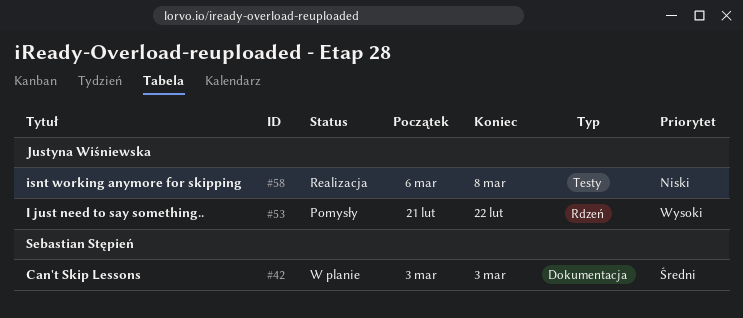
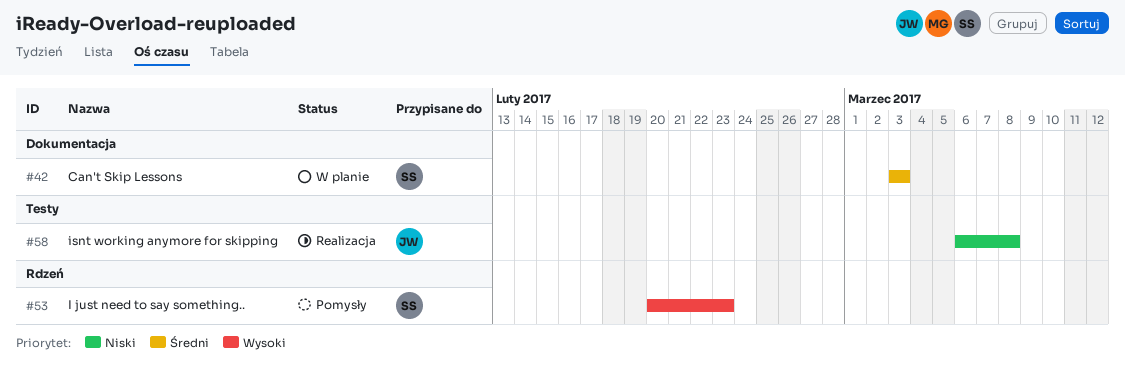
#53, owner: Justyna Wiśniewska -> Sebastian Stępień
#53, start: Feb 21 -> Feb 20
#53, due: Feb 22 -> Feb 23

